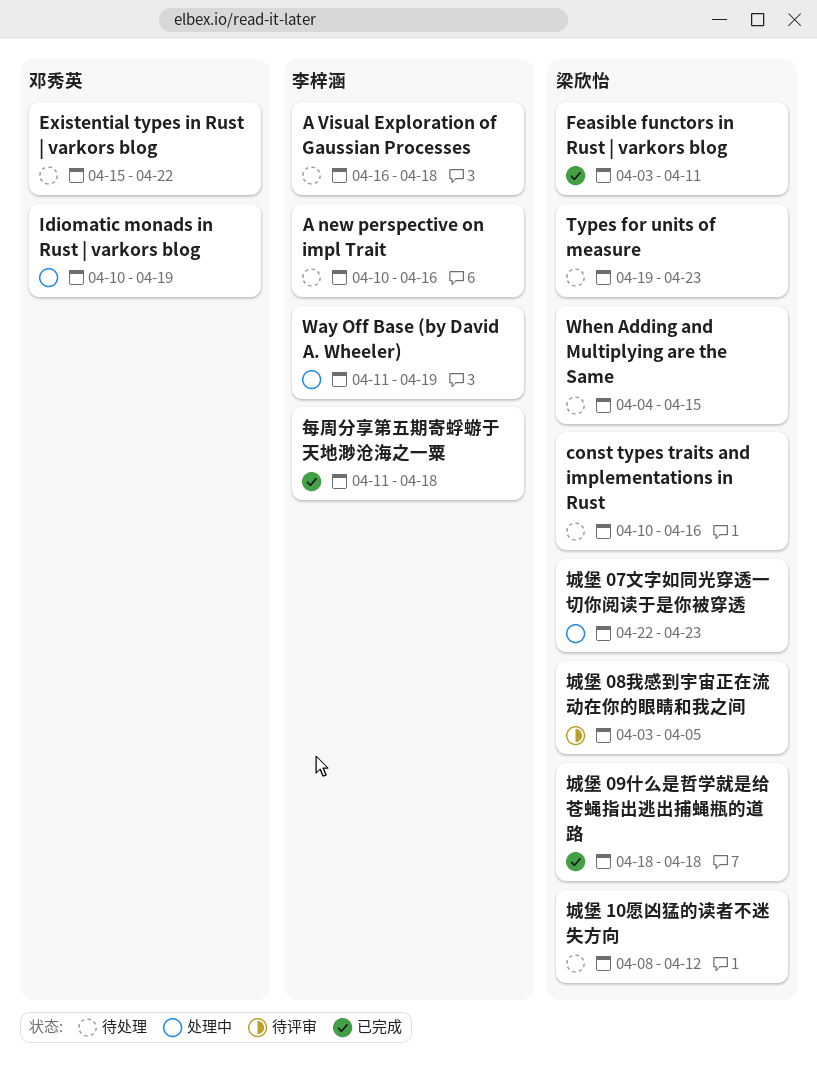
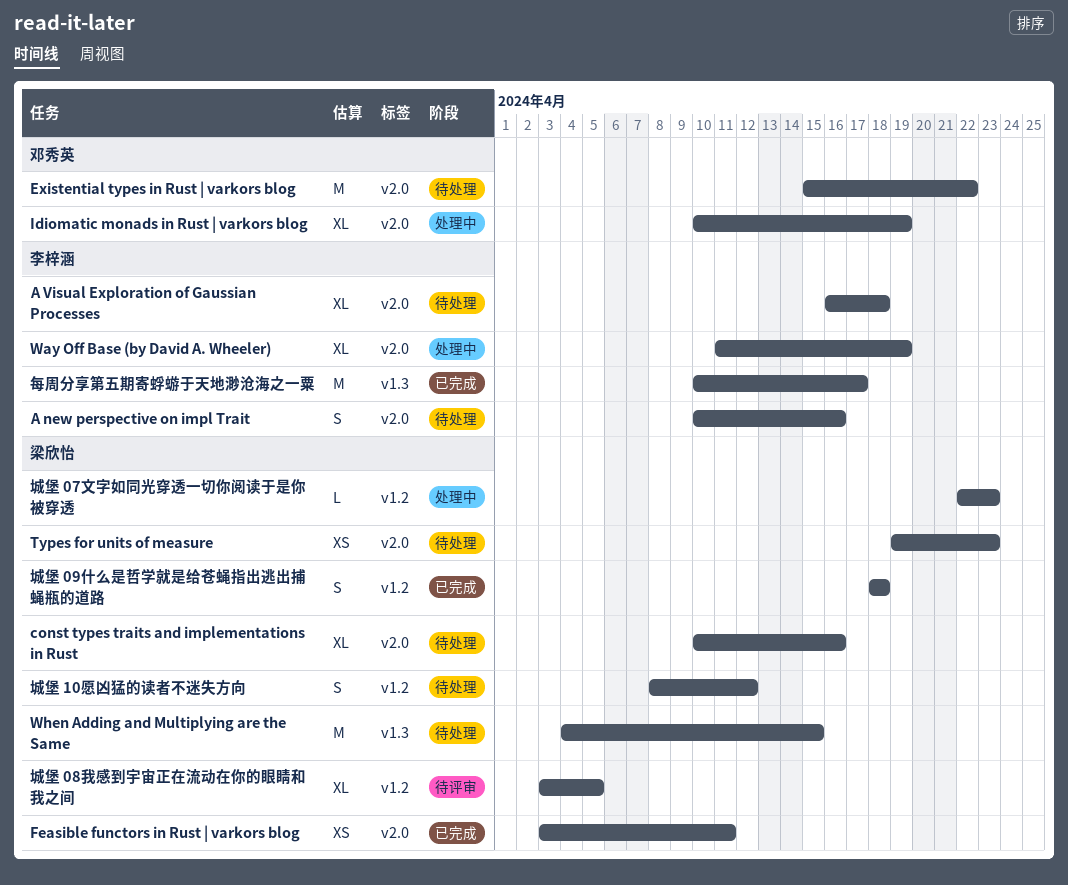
每周分享第五期寄蜉蝣于天地渺沧海之一粟, start: Apr 11 -> Apr 10
每周分享第五期寄蜉蝣于天地渺沧海之一粟, due: Apr 18 -> Apr 17

